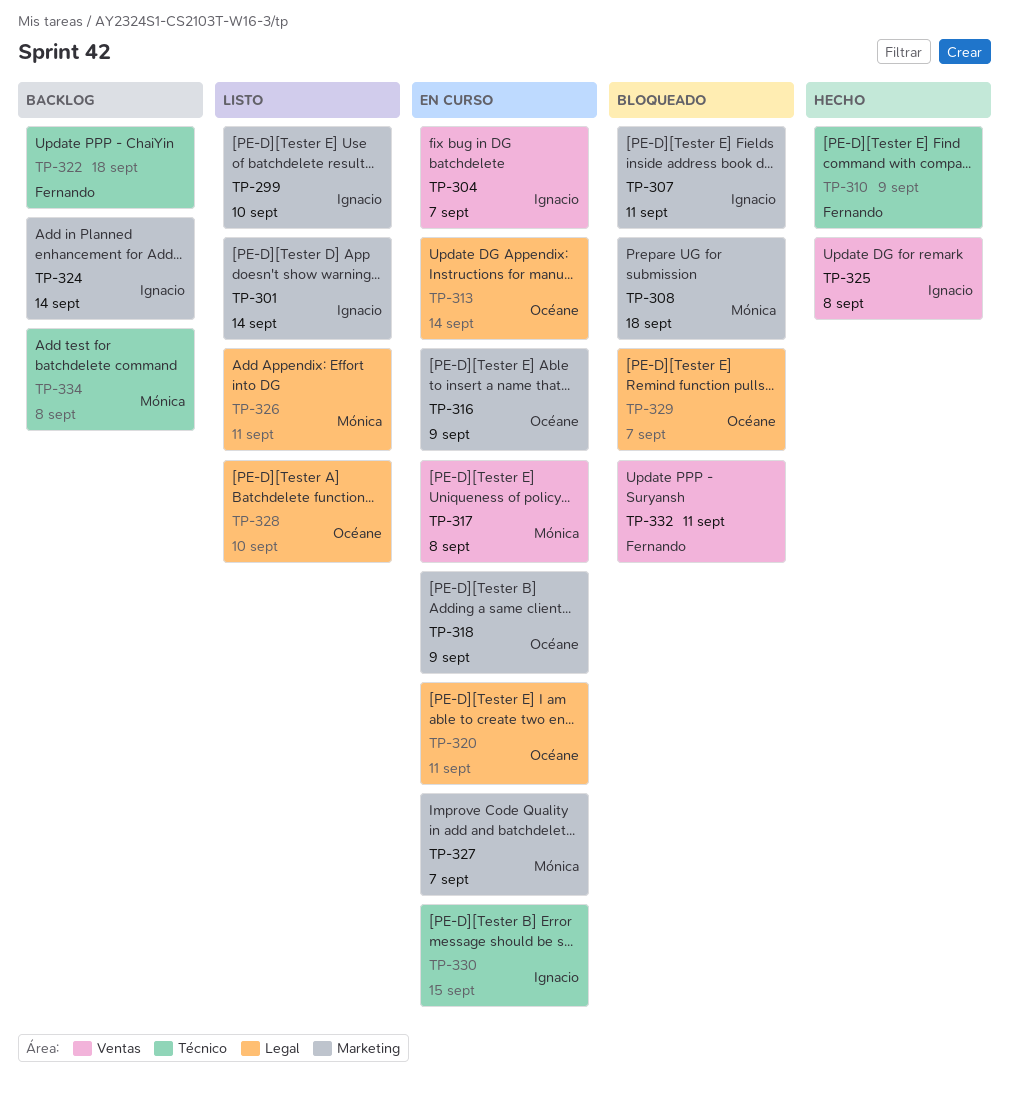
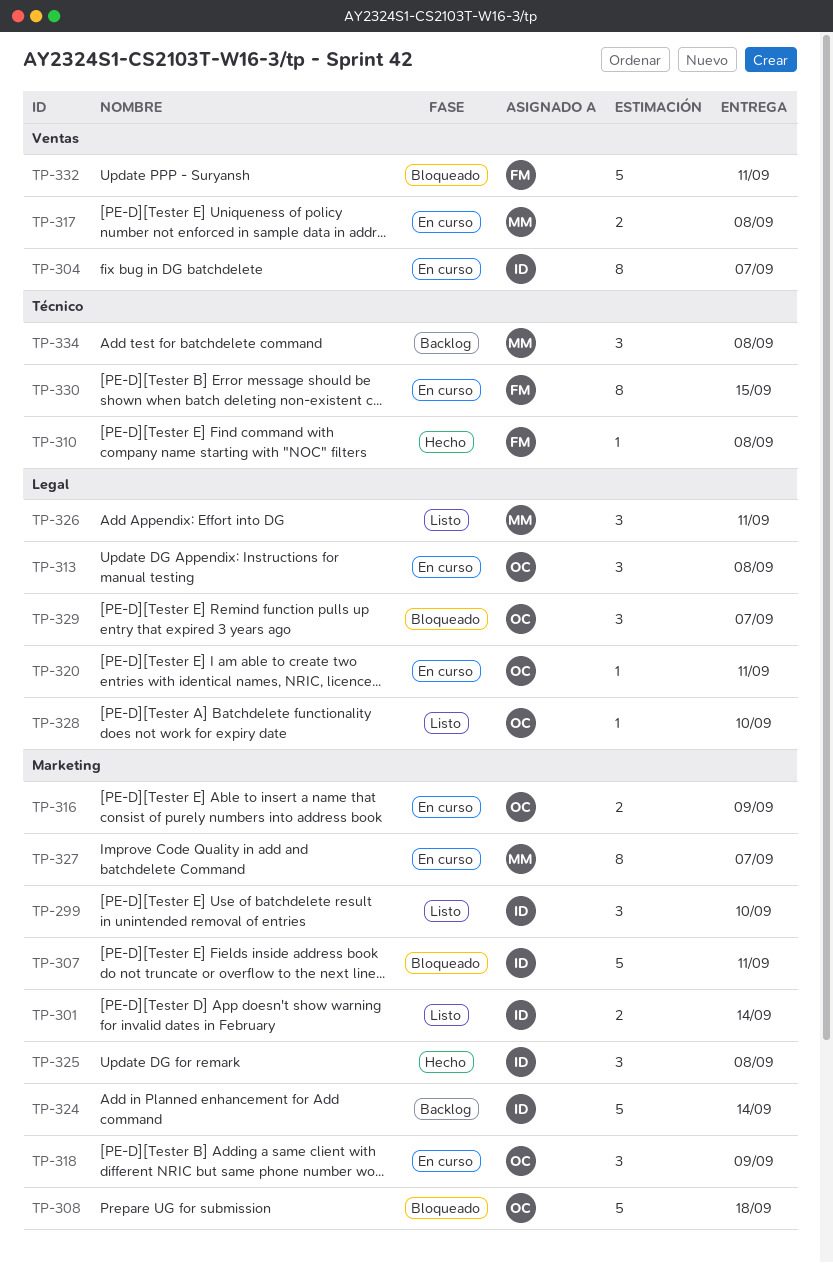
TP-308, owner: Mónica -> Océane
TP-310, due: Sep 9 -> Sep 8
TP-313, due: Sep 14 -> Sep 8
TP-322: present -> none
TP-325, label: Ventas -> Marketing
TP-330, owner: Ignacio -> Fernando

